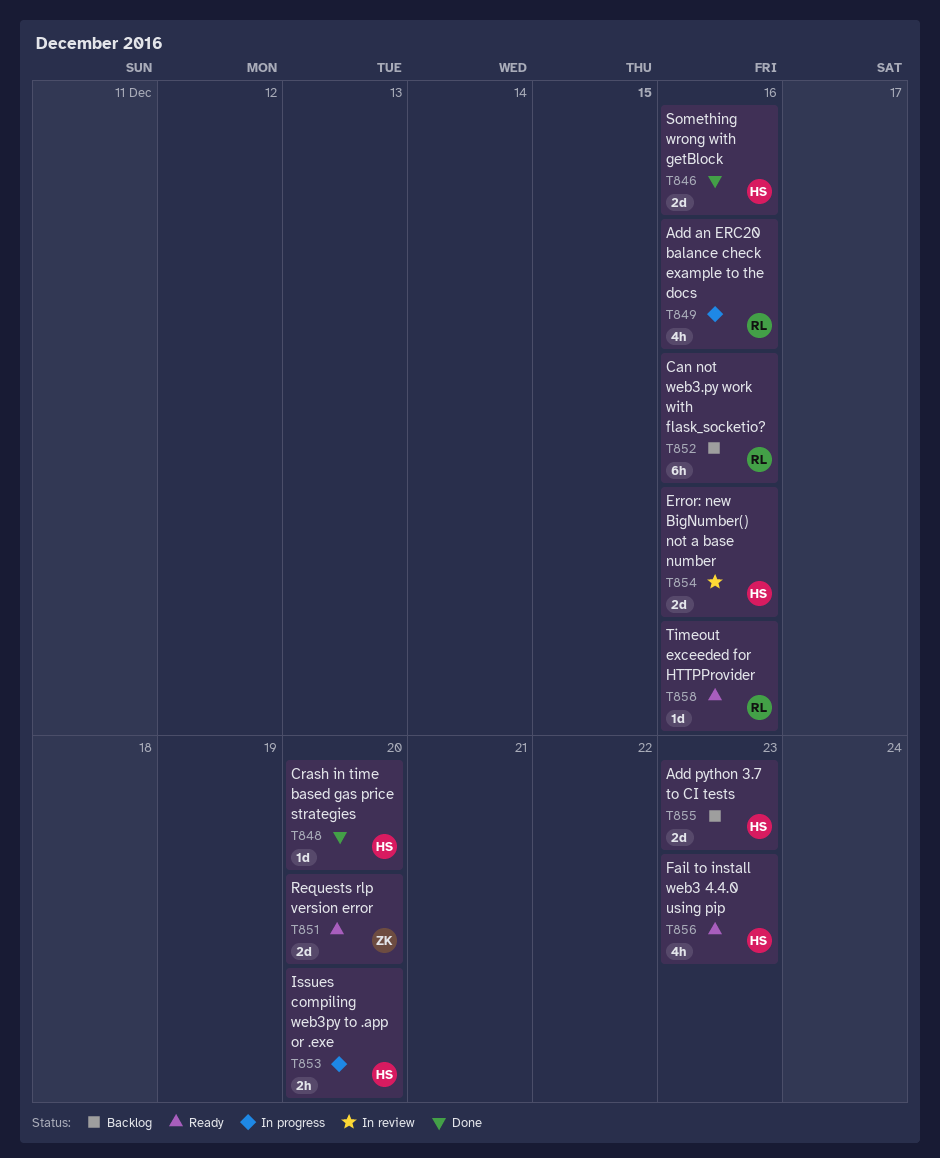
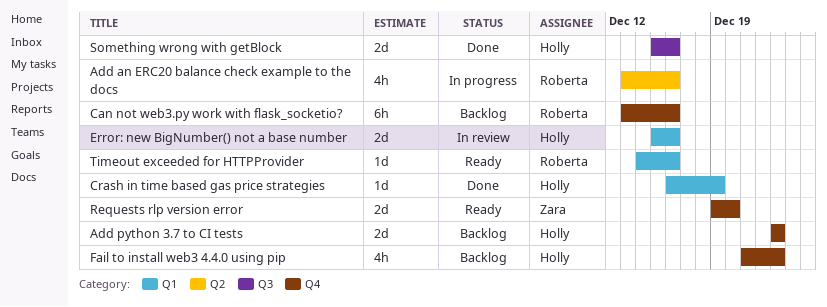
Crash in time based gas price strategies, due: Dec 20 -> Dec 19
Fail to install web3 4.4.0 using pip, status: Ready -> Backlog
Issues compiling web3py to .app or .exe: present -> none

